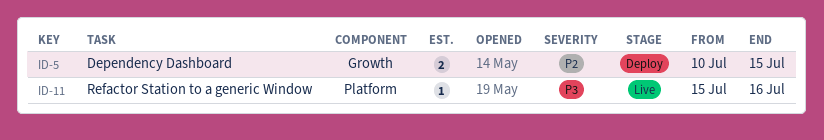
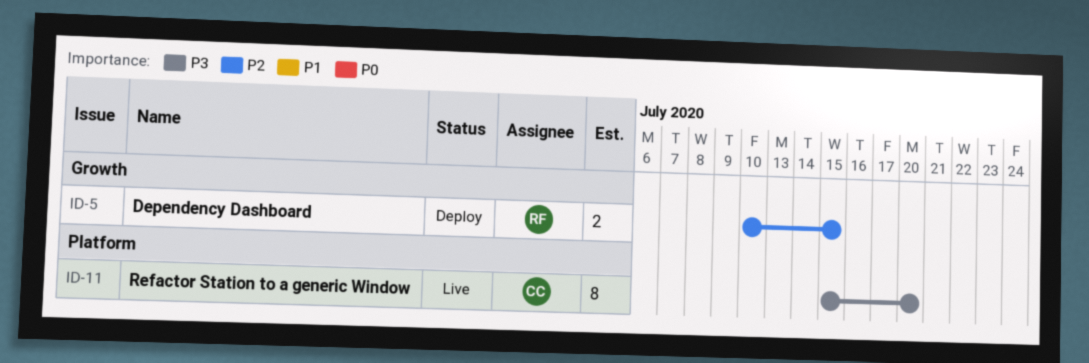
ID-11, estimate: 1 -> 8
ID-11, due: Jul 16 -> Jul 20

